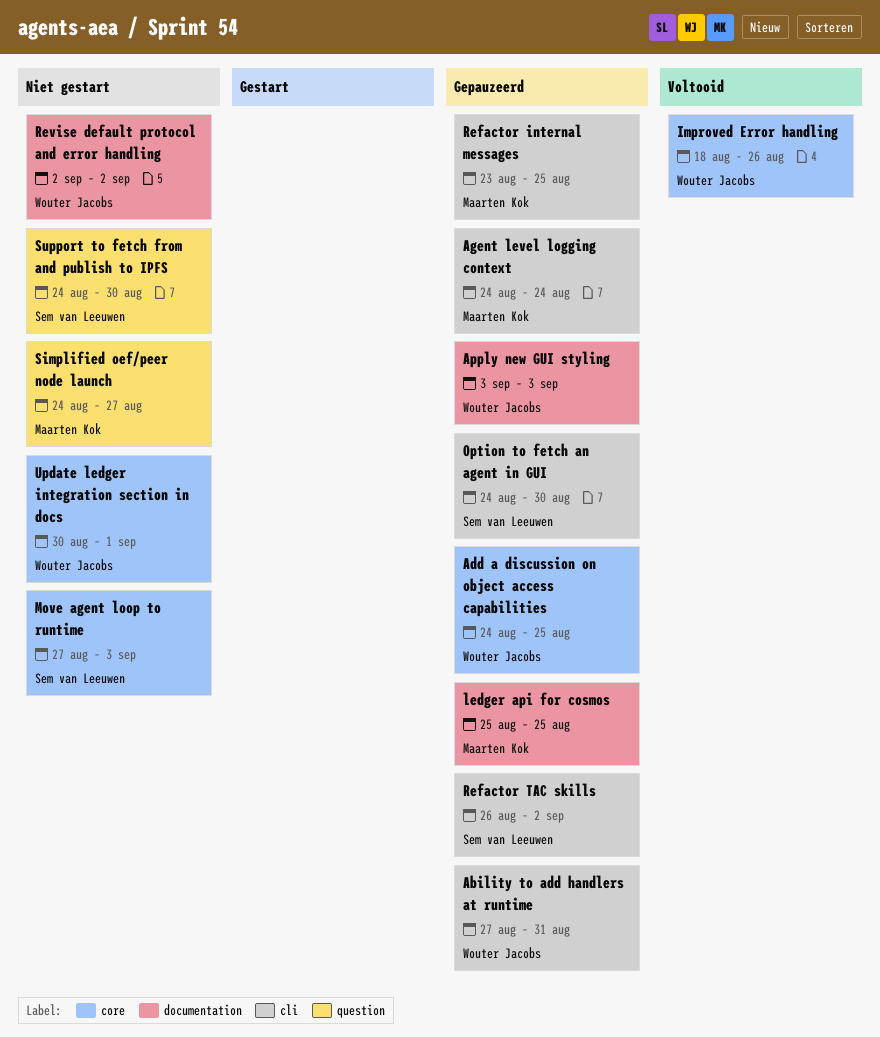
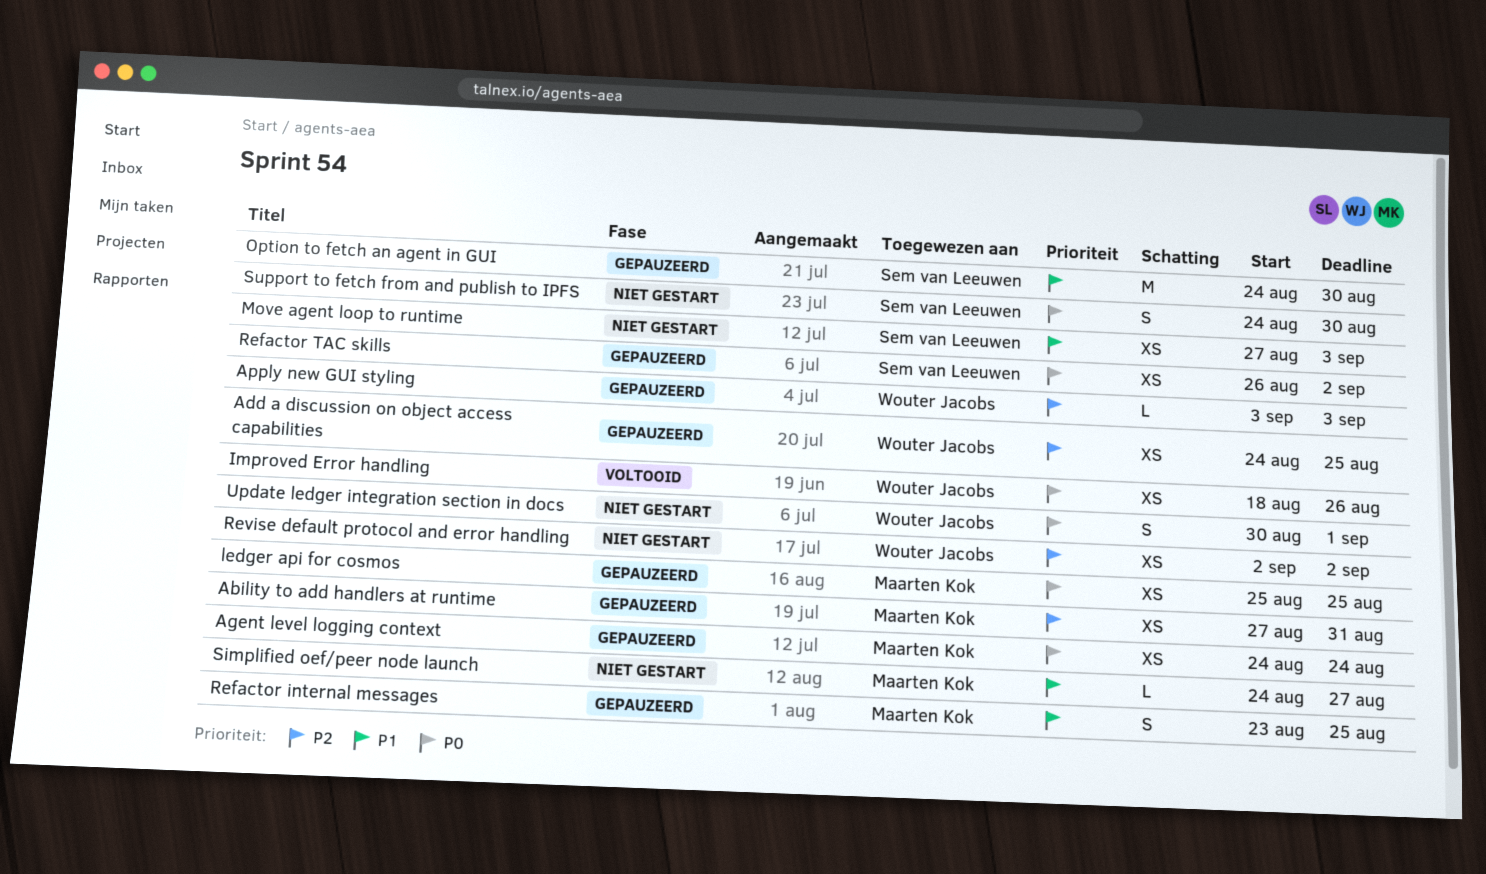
Ability to add handlers at runtime, owner: Wouter Jacobs -> Maarten Kok

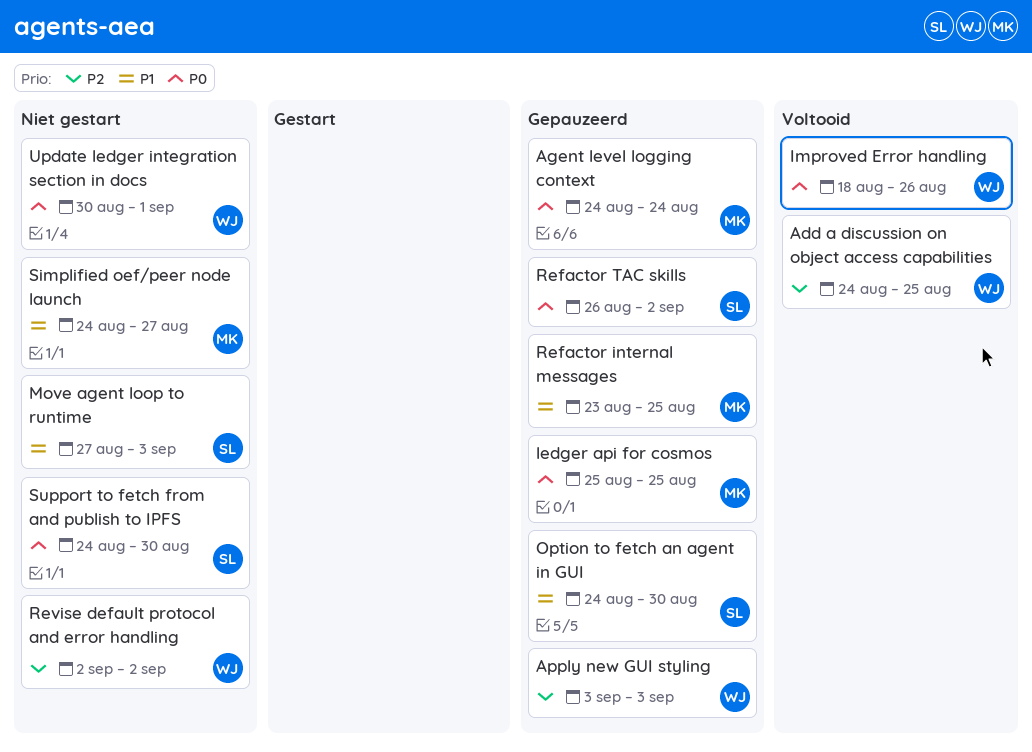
Ability to add handlers at runtime: present -> none
Add a discussion on object access capabilities, status: Gepauzeerd -> Voltooid

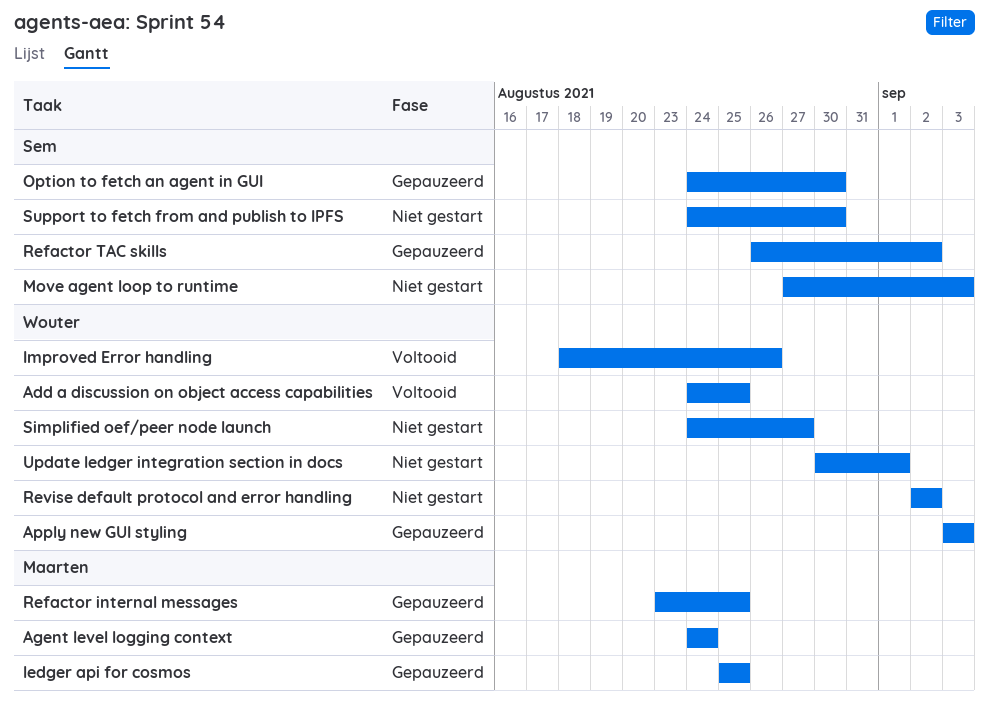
Simplified oef/peer node launch, owner: Maarten -> Wouter

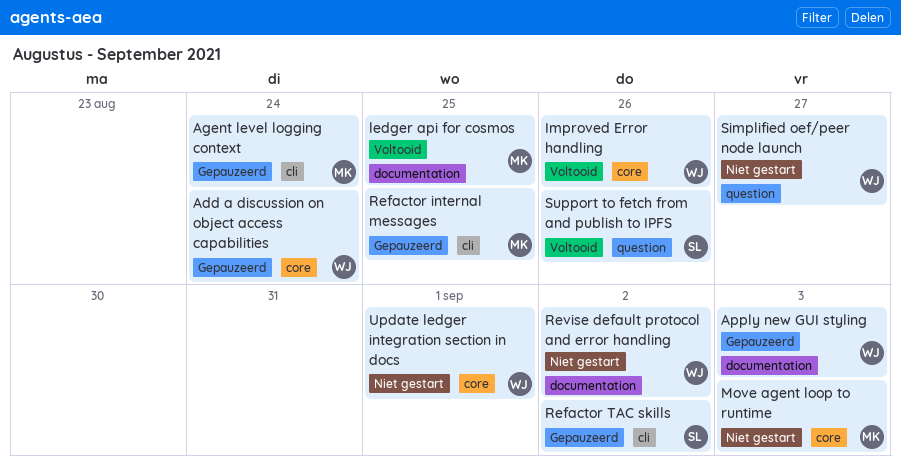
Add a discussion on object access capabilities, status: Voltooid -> Gepauzeerd
Add a discussion on object access capabilities, due: Aug 25 -> Aug 24
ledger api for cosmos, status: Gepauzeerd -> Voltooid
Move agent loop to runtime, owner: Sem -> Maarten
Option to fetch an agent in GUI: present -> none
Support to fetch from and publish to IPFS, status: Niet gestart -> Voltooid
Support to fetch from and publish to IPFS, due: Aug 30 -> Aug 26

